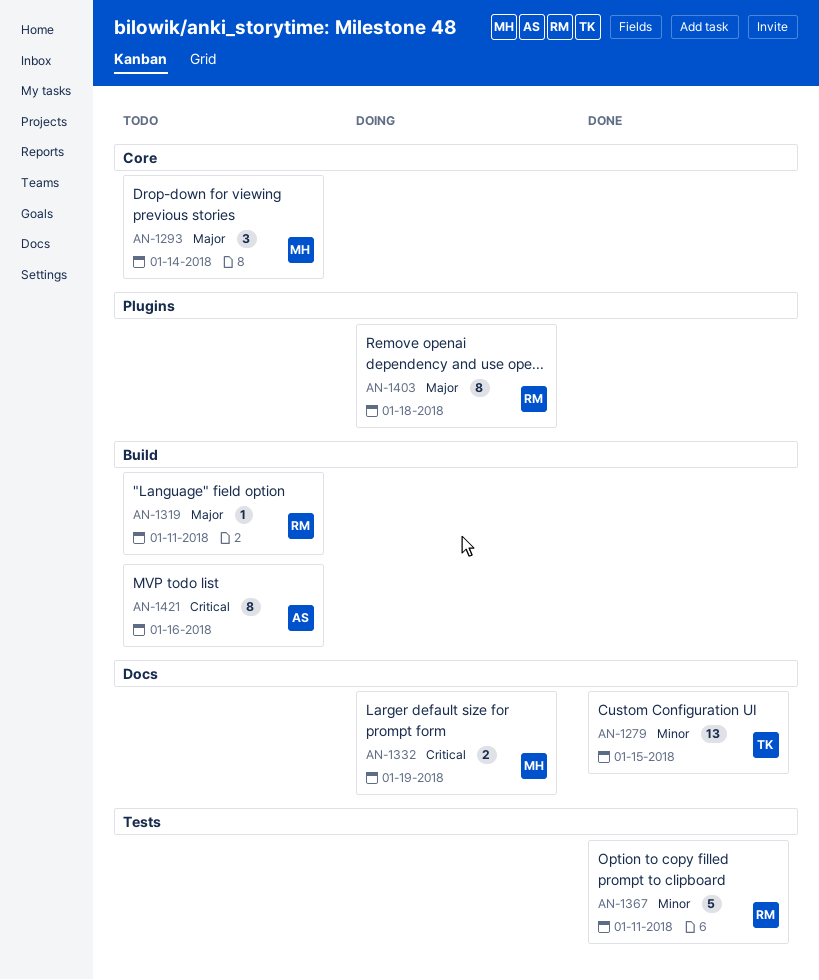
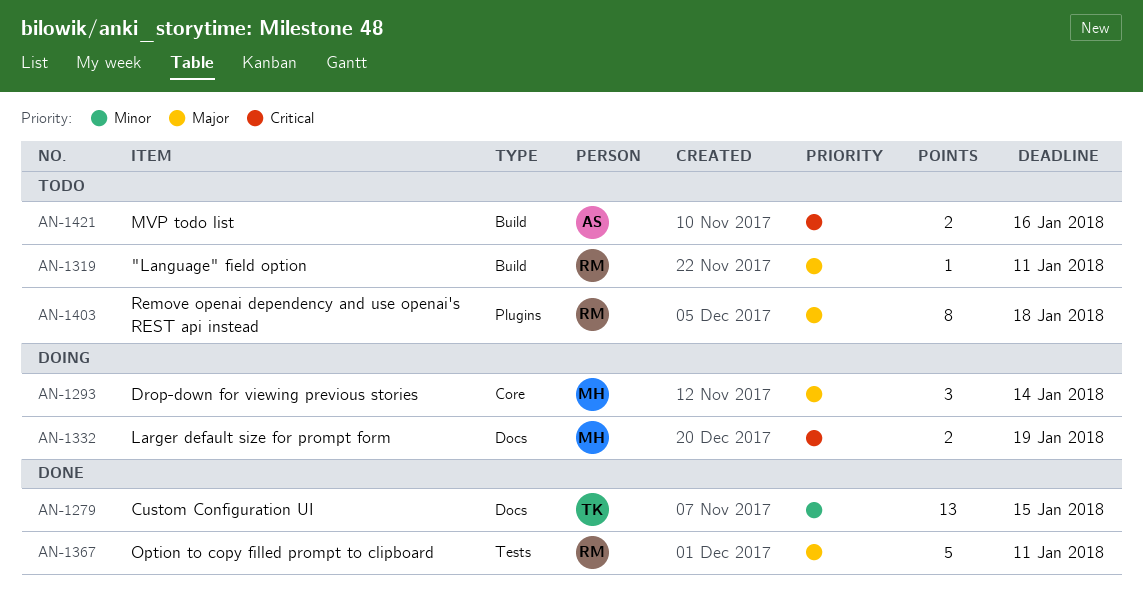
AN-1293, status: Todo -> Doing
AN-1367, priority: Minor -> Major
AN-1403, status: Doing -> Todo
AN-1421, estimate: 8 -> 2

